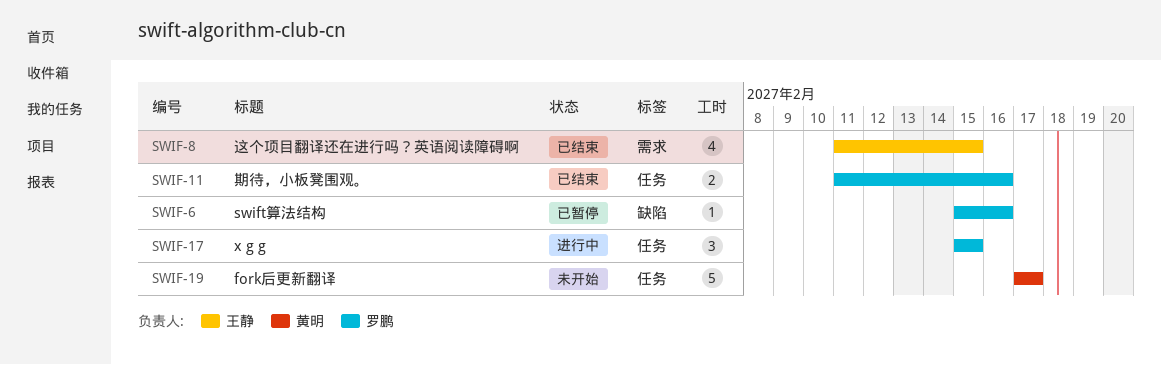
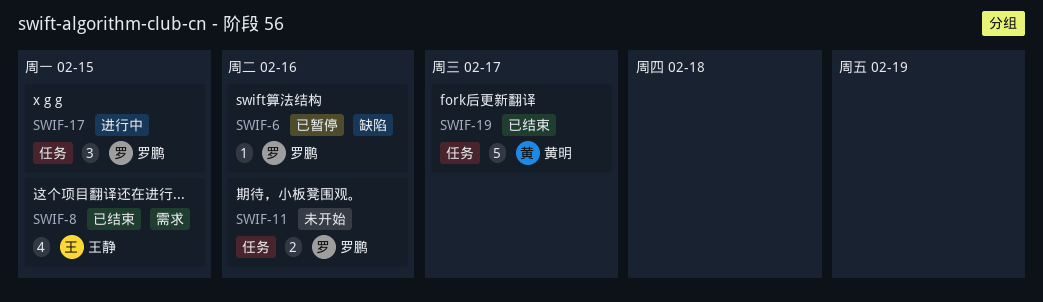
SWIF-11, status: 已结束 -> 未开始
SWIF-19, status: 未开始 -> 已结束

